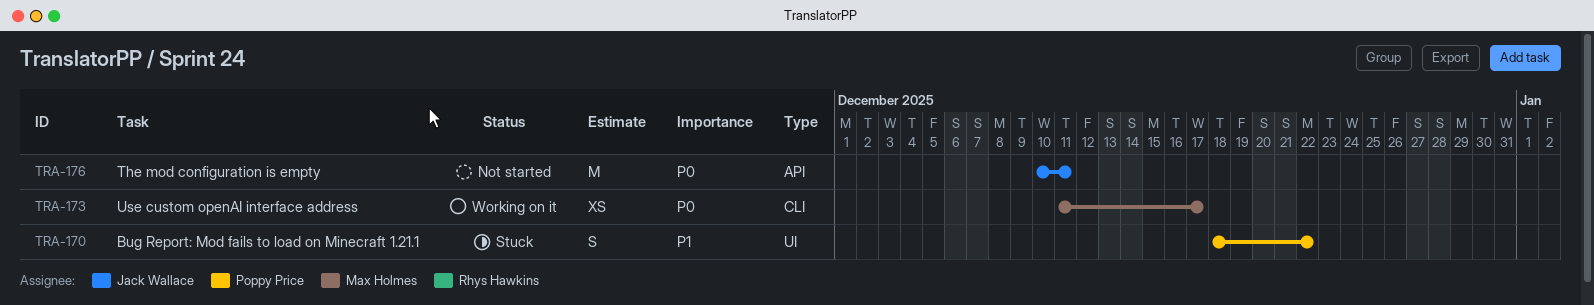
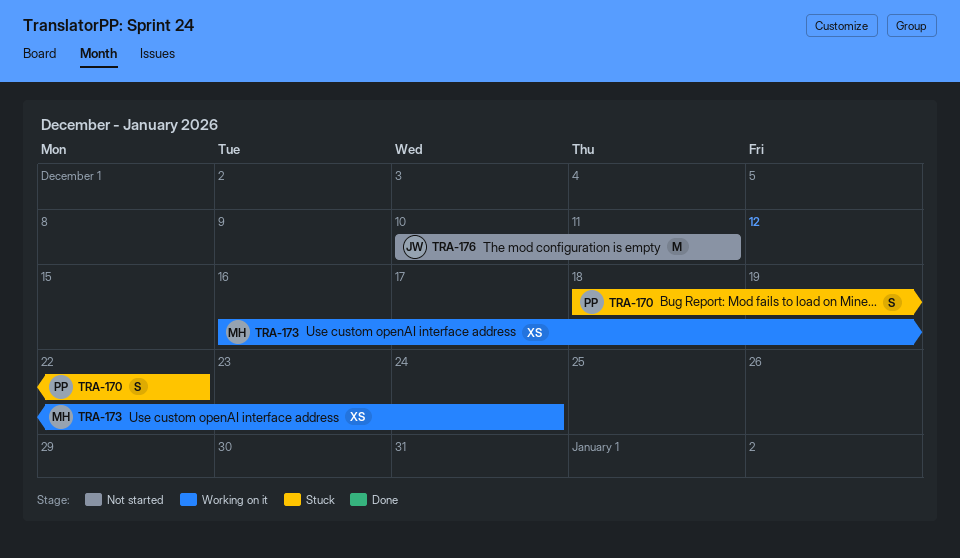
TRA-173, start: Dec 11 -> Dec 16
TRA-173, due: Dec 17 -> Dec 24

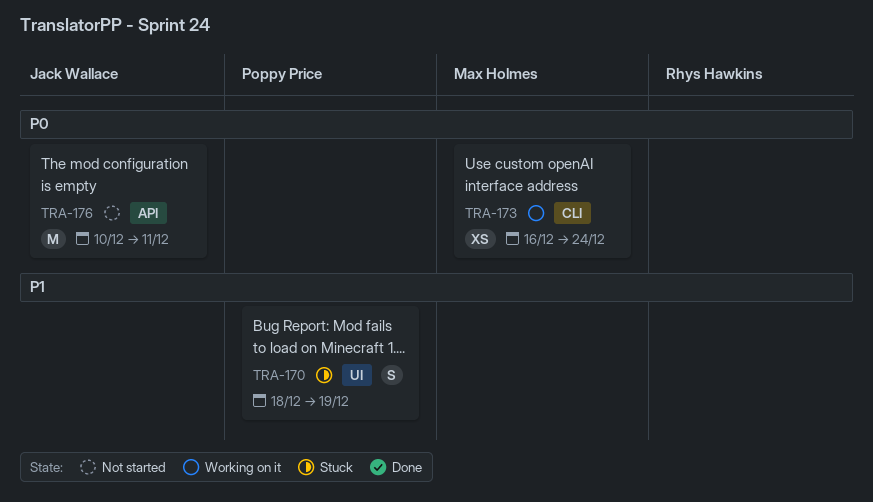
TRA-170, due: Dec 22 -> Dec 19

